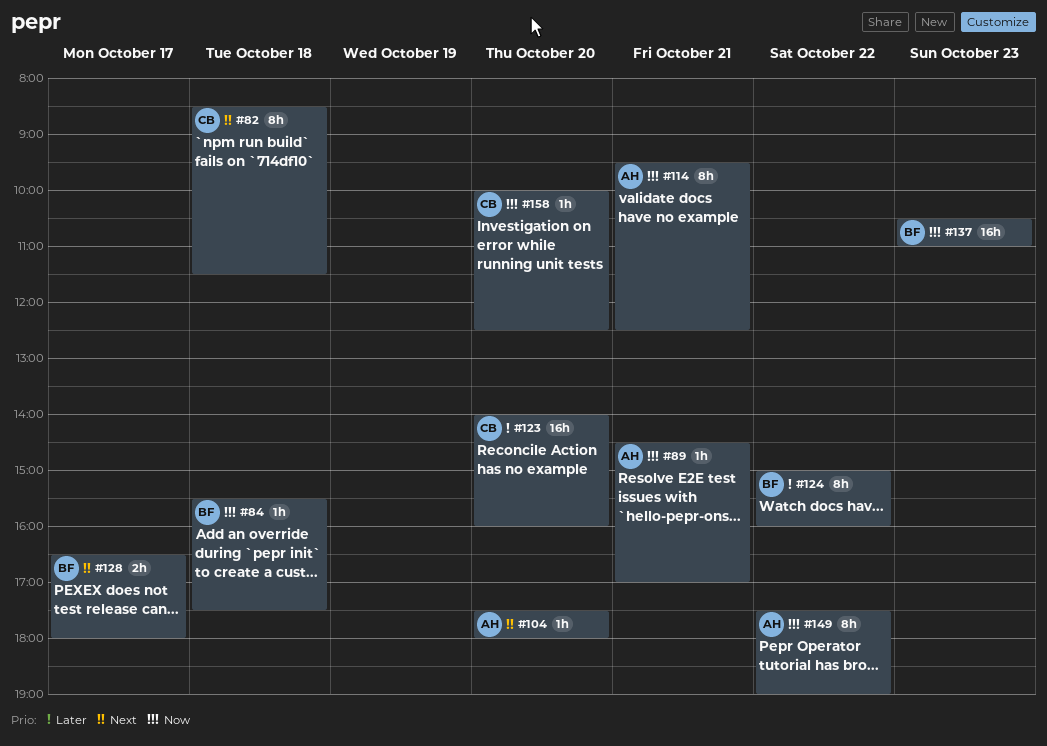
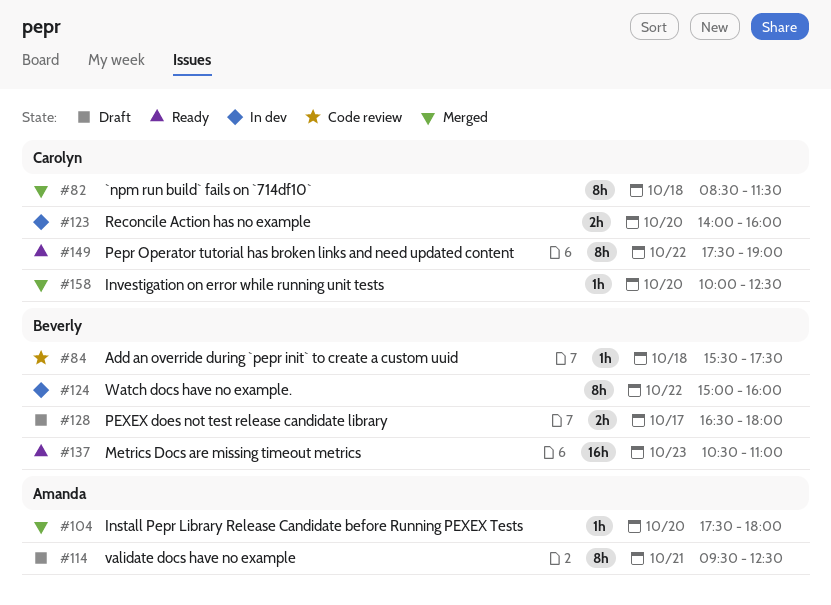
#89: present -> none
#123, estimate: 16h -> 2h
#149, owner: Amanda -> Carolyn

